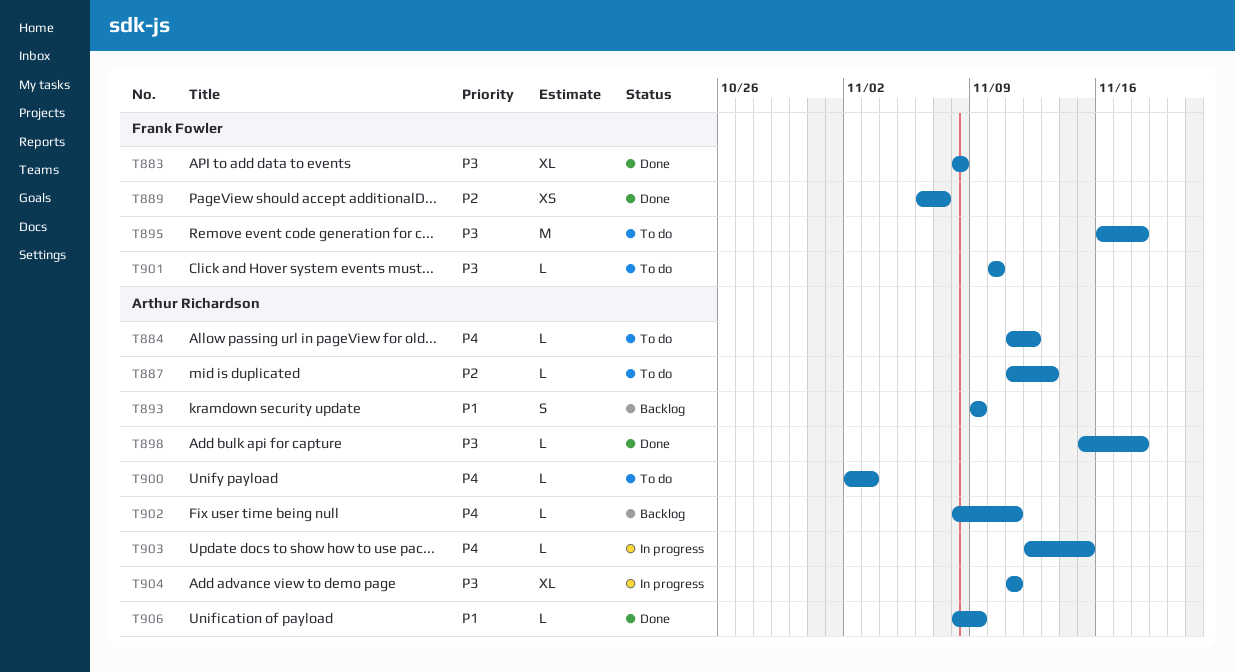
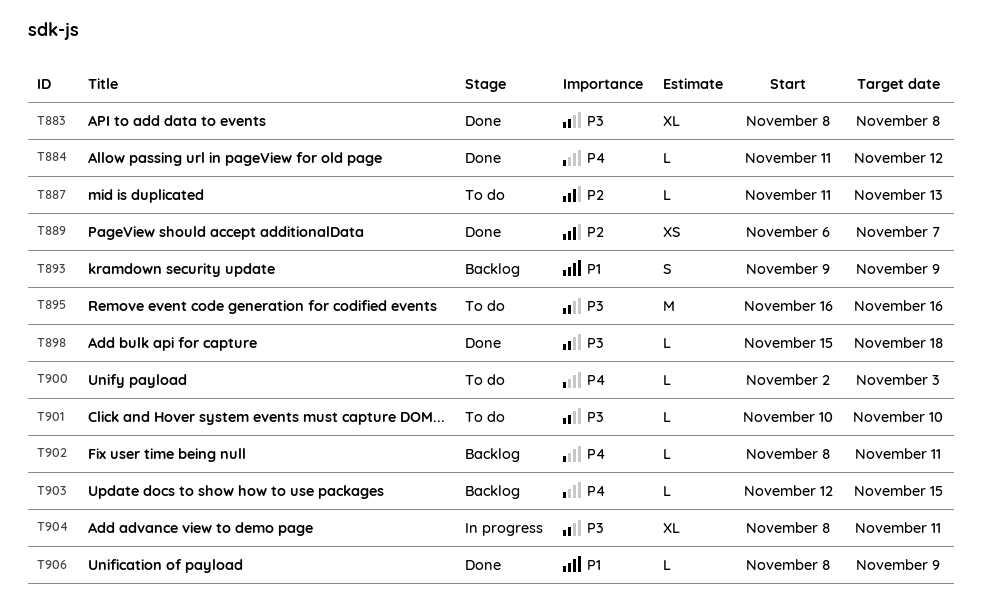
T884, status: To do -> Done
T895, due: Nov 18 -> Nov 16
T903, status: In progress -> Backlog
T904, start: Nov 11 -> Nov 8

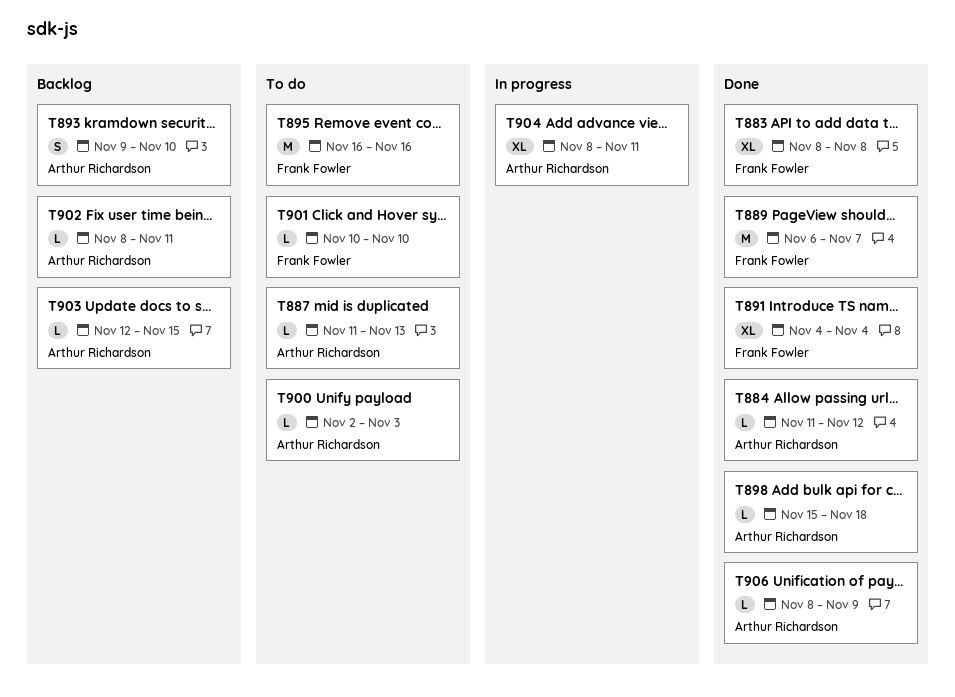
T889, estimate: XS -> M
T891: none -> present
T893, due: Nov 9 -> Nov 10

